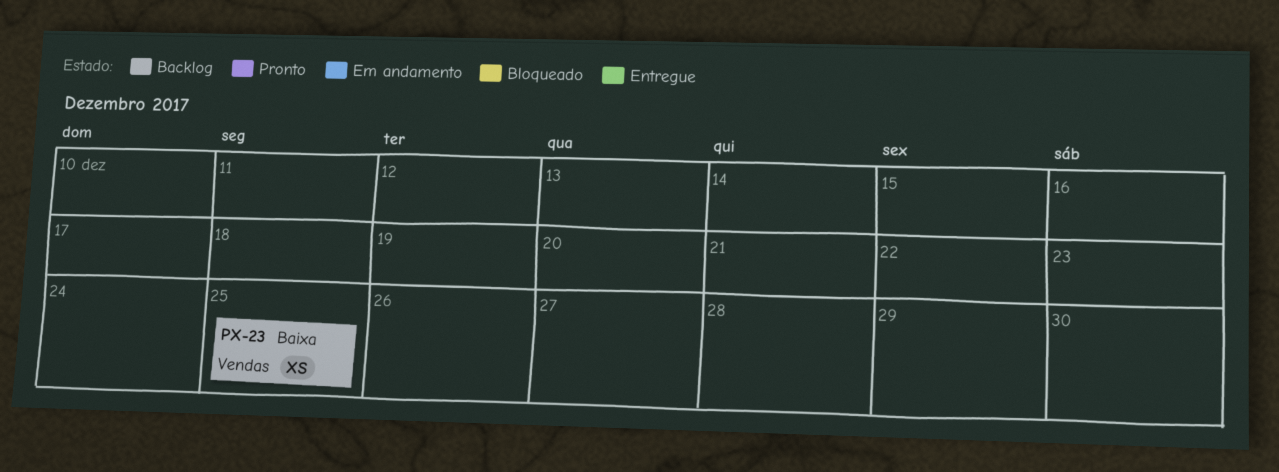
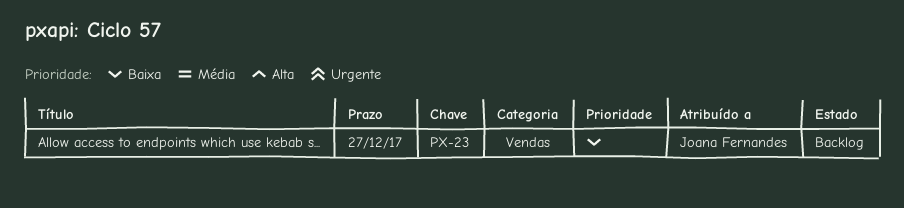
PX-23, due: Dec 25 -> Dec 27

